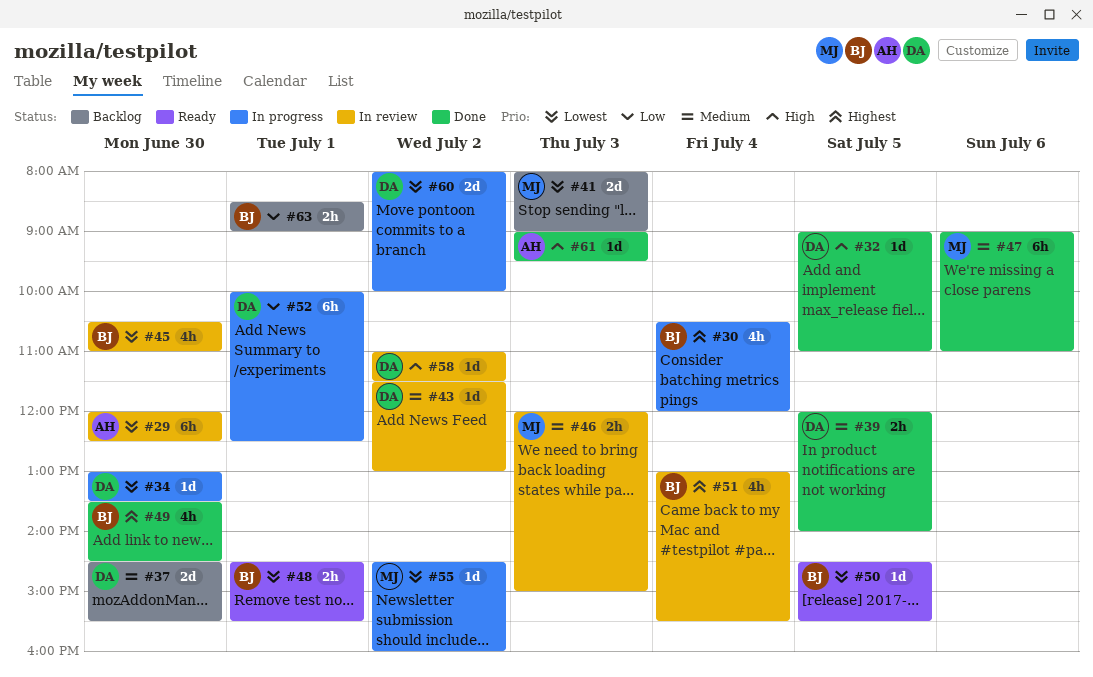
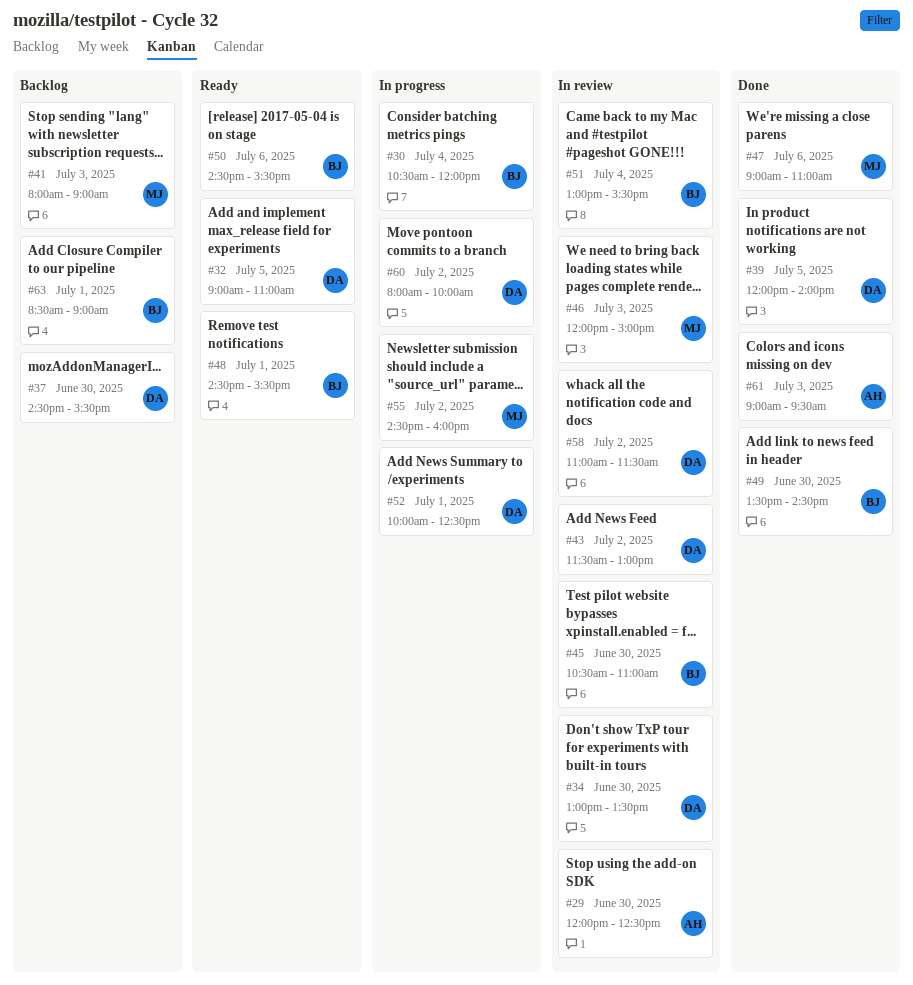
#32, status: Done -> Ready
#34, status: In progress -> In review
#50, day: Jul 5 -> Jul 6

